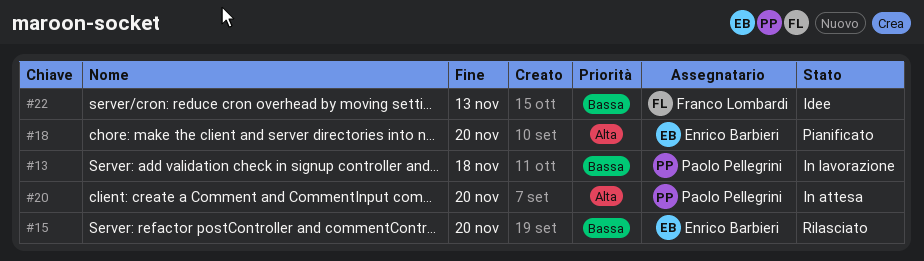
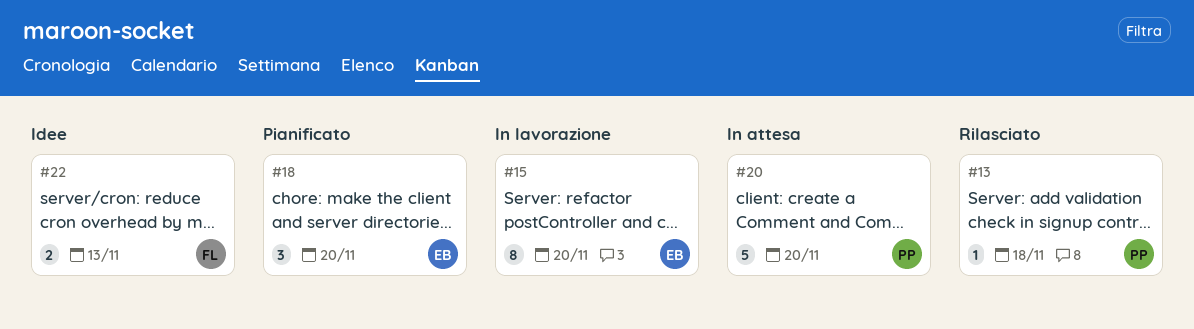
#13, status: In lavorazione -> Rilasciato
#15, status: Rilasciato -> In lavorazione

